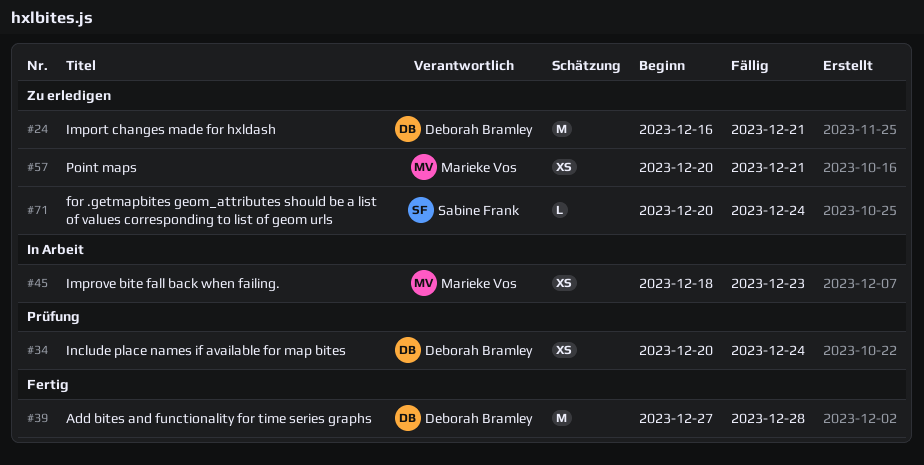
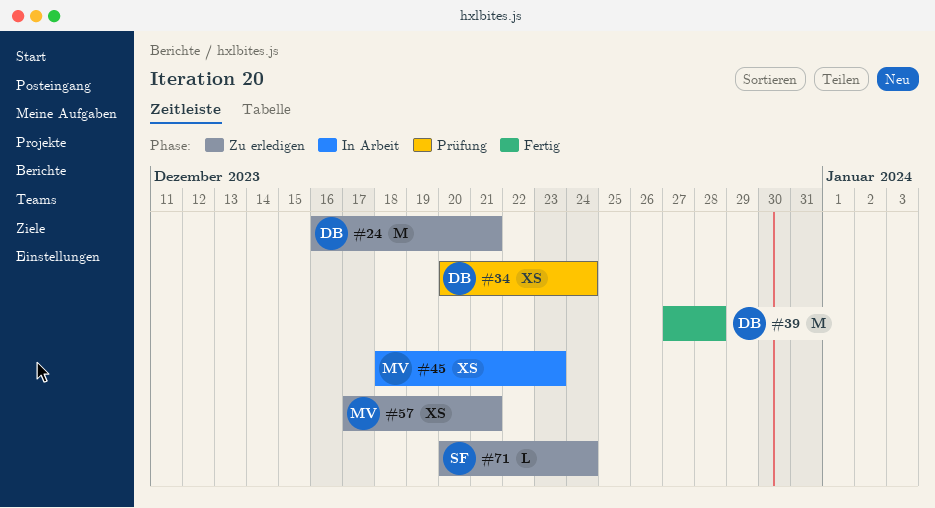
#57, start: Dec 20 -> Dec 17

